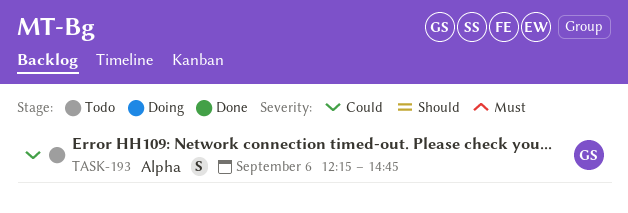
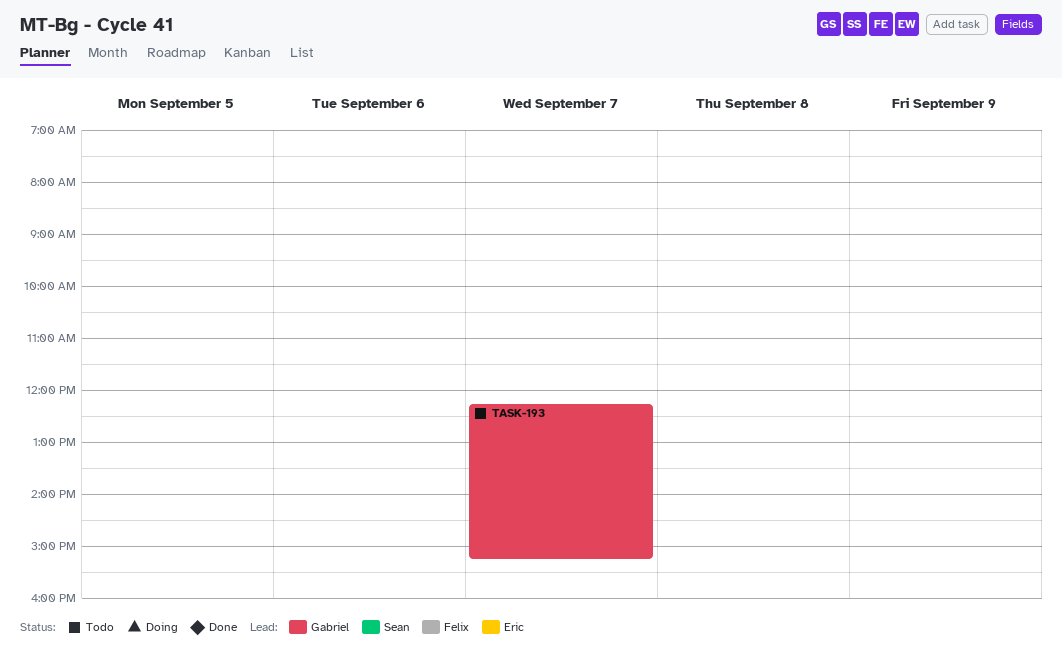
TASK-193, day: Sep 6 -> Sep 7
TASK-193, ends: 14:45 -> 15:15

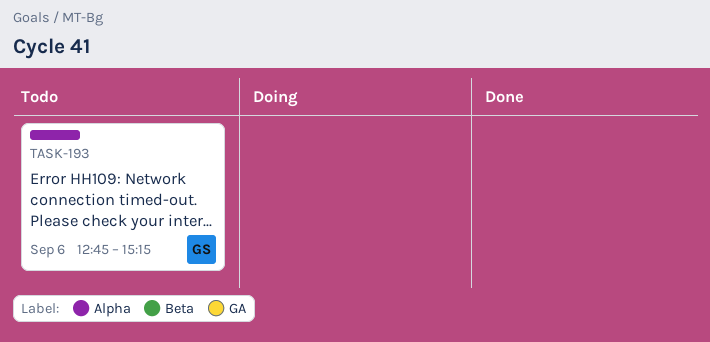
TASK-193, day: Sep 7 -> Sep 6
TASK-193, begins: 12:15 -> 12:45

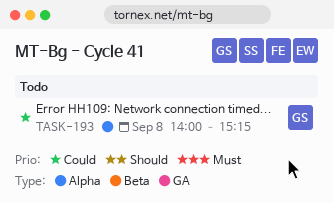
TASK-193, day: Sep 6 -> Sep 8
TASK-193, begins: 12:45 -> 14:00

